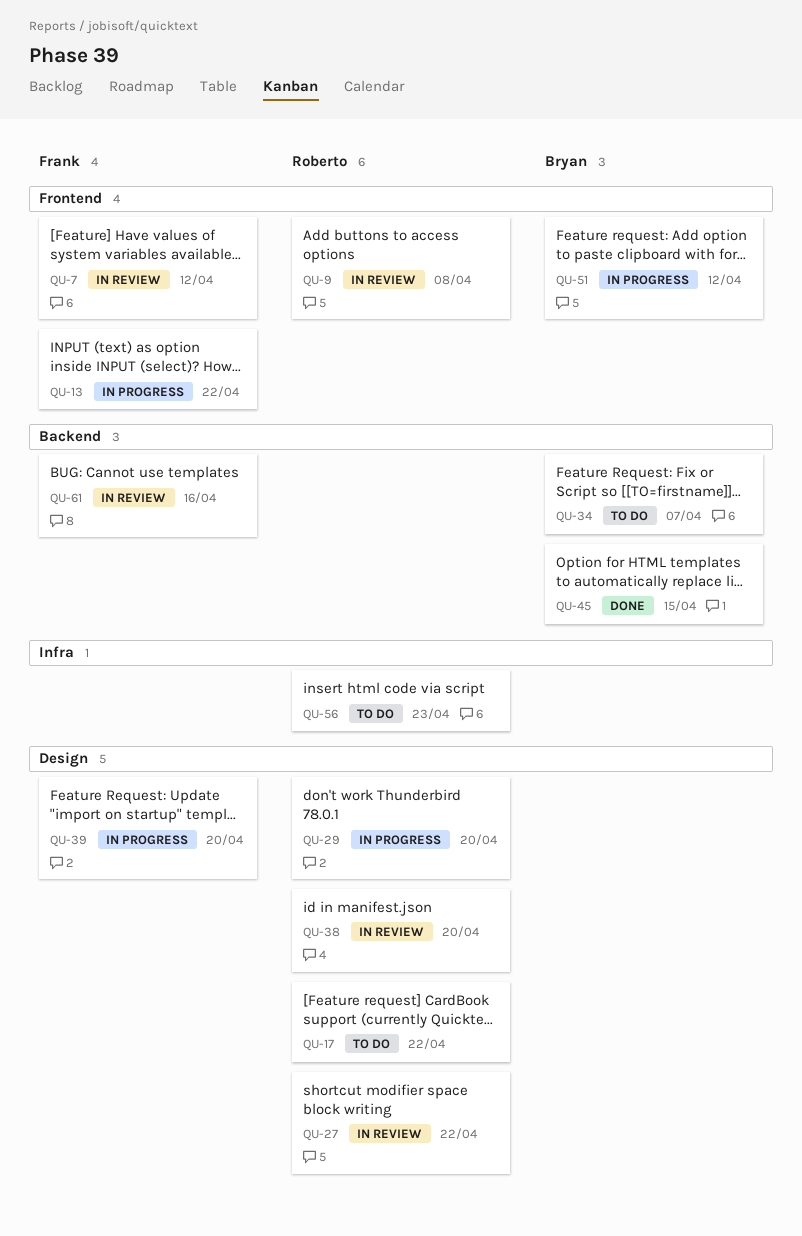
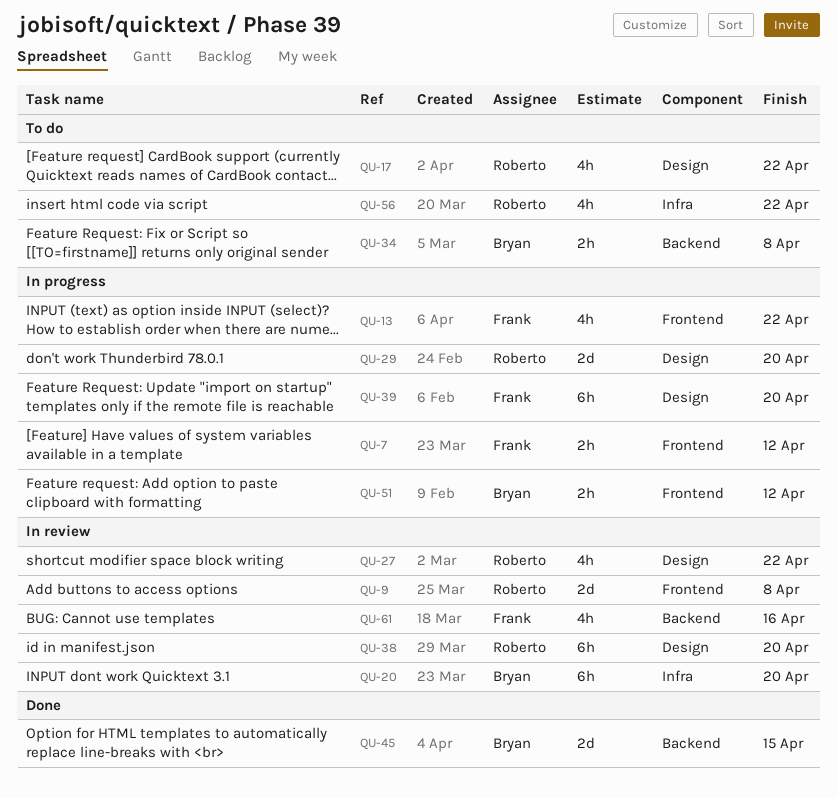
QU-7, status: In review -> In progress
QU-20: none -> present
QU-34, due: Apr 7 -> Apr 8
QU-56, due: Apr 23 -> Apr 22

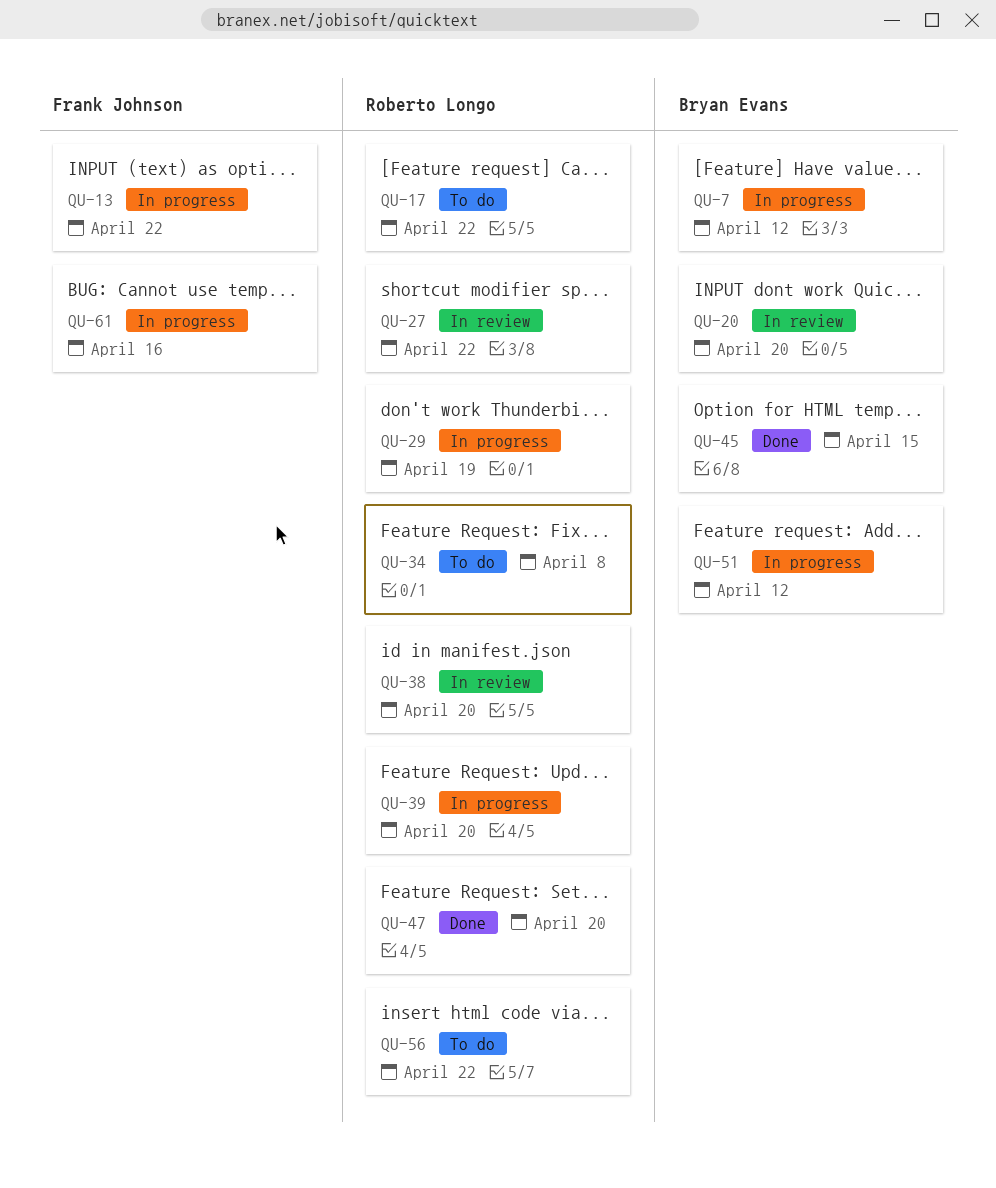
QU-7, owner: Frank Johnson -> Bryan Evans
QU-9: present -> none
QU-29, due: Apr 20 -> Apr 19
QU-34, owner: Bryan Evans -> Roberto Longo
QU-39, owner: Frank Johnson -> Roberto Longo
QU-47: none -> present
QU-61, status: In review -> In progress

